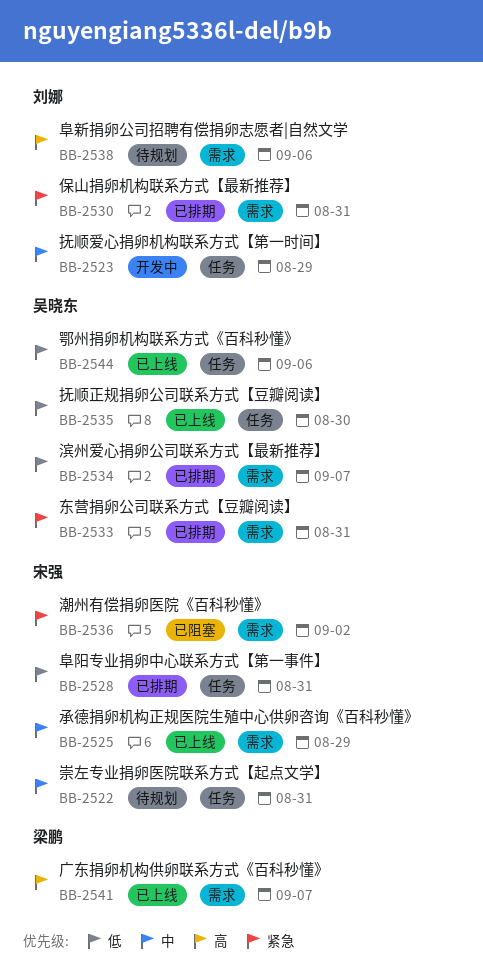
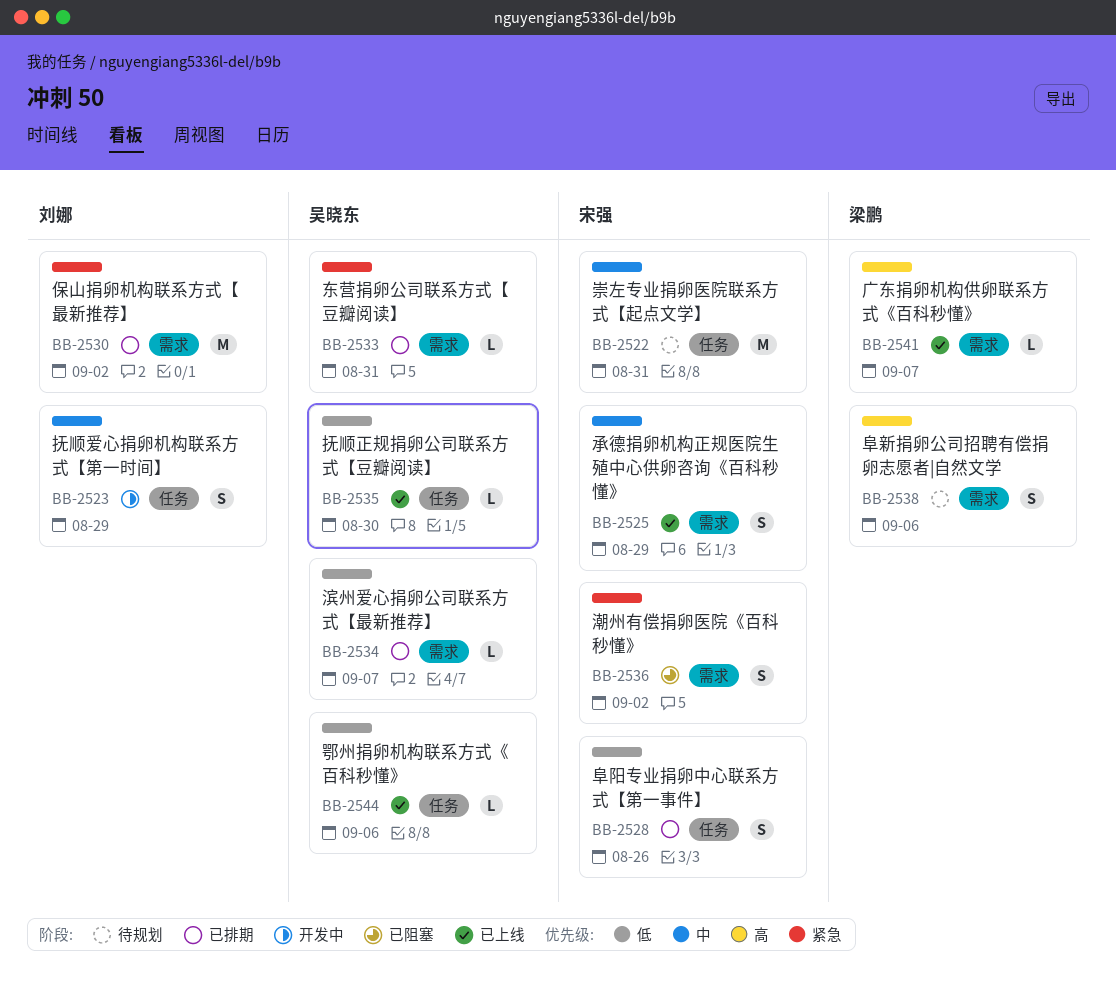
BB-2528, due: Aug 31 -> Aug 26
BB-2530, due: Aug 31 -> Sep 2
BB-2538, owner: 刘娜 -> 梁鹏

